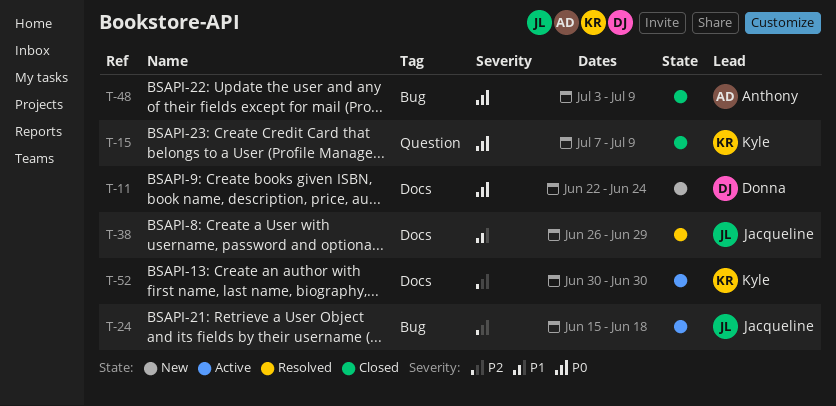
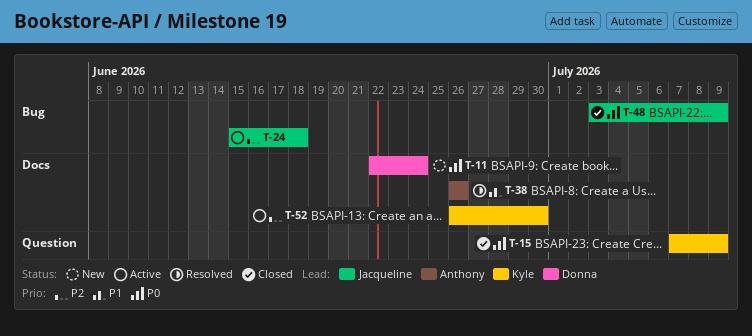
T-38, owner: Jacqueline -> Anthony
T-38, due: Jun 29 -> Jun 26
T-48, owner: Anthony -> Jacqueline
T-52, start: Jun 30 -> Jun 26

